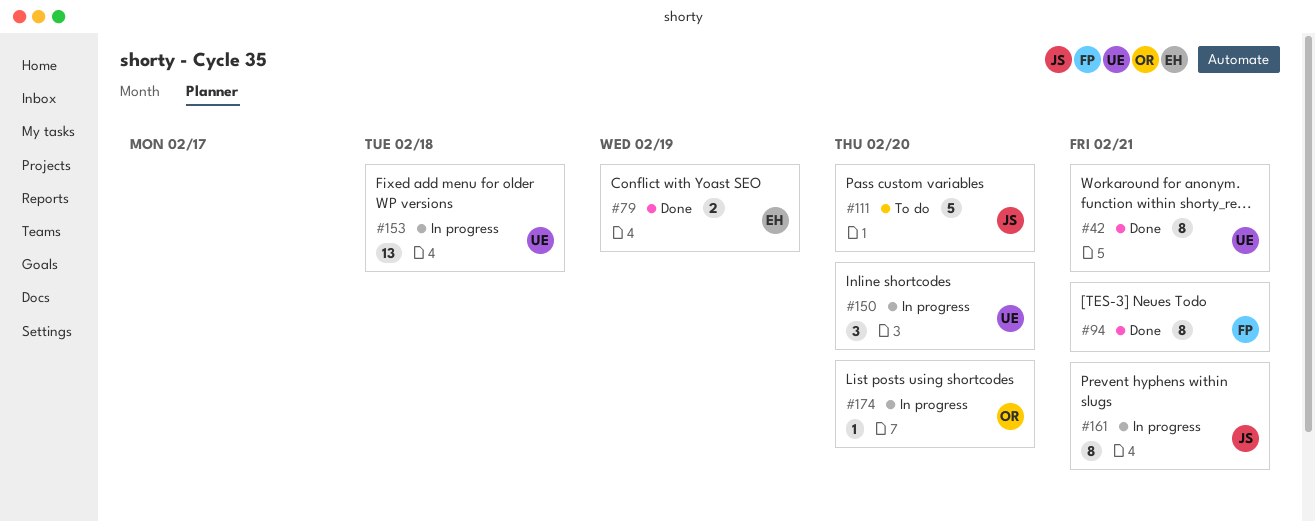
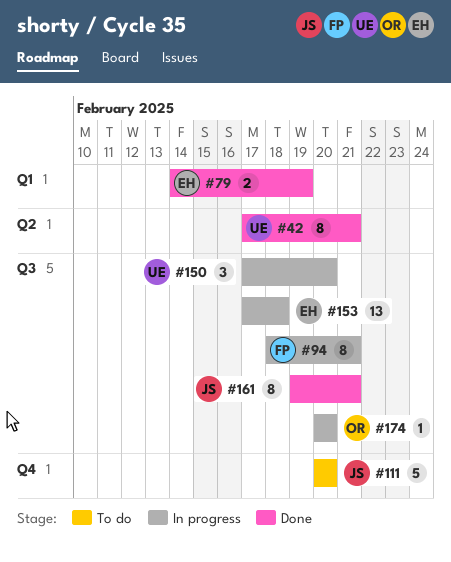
#94, status: Done -> In progress
#153, owner: UE -> EH
#161, status: In progress -> Done

